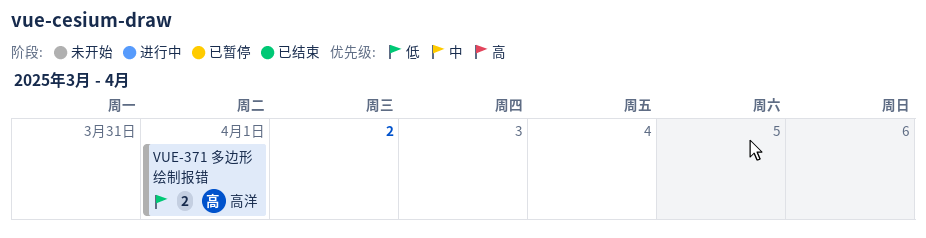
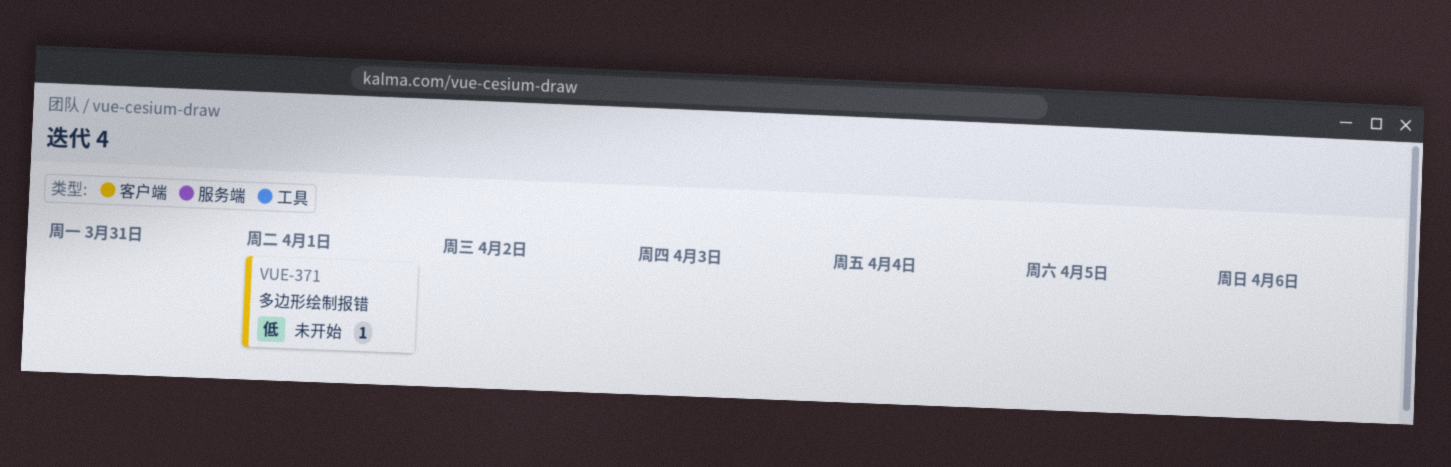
VUE-371, estimate: 2 -> 1

